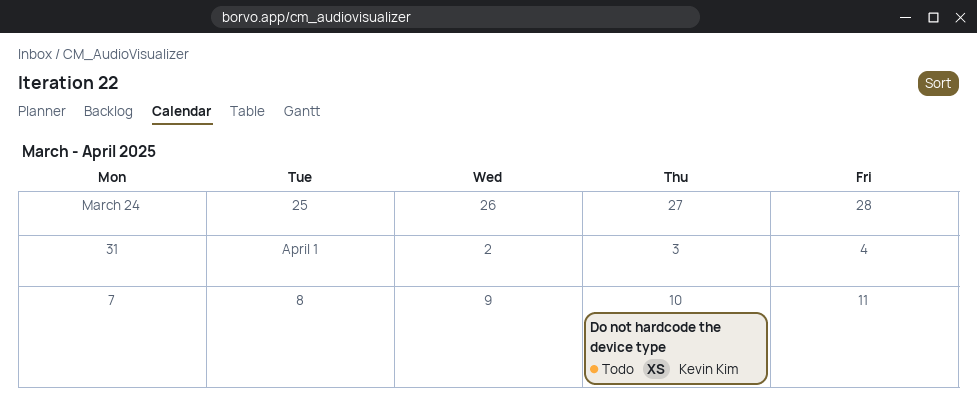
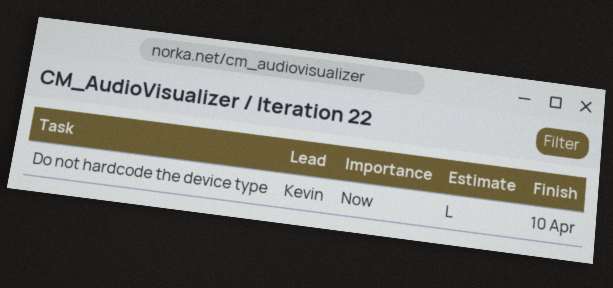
Do not hardcode the device type, estimate: XS -> L

